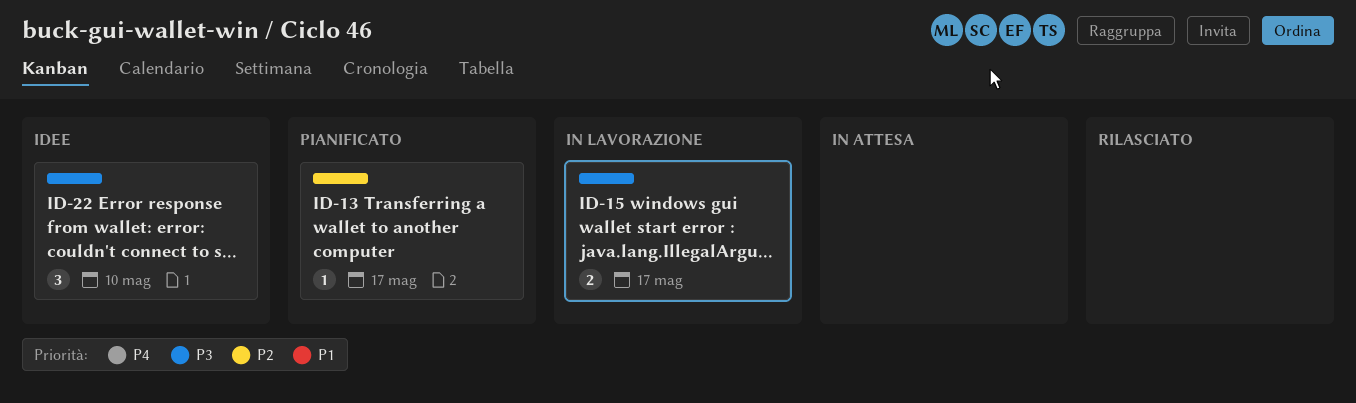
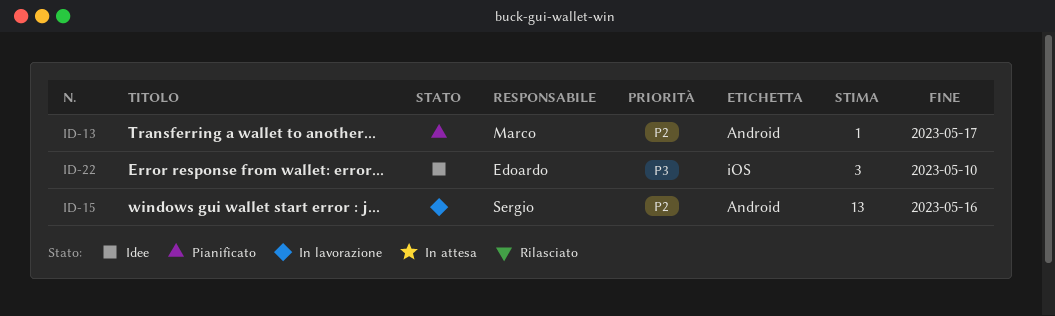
ID-15, priority: P3 -> P2
ID-15, estimate: 2 -> 13
ID-15, due: May 17 -> May 16

